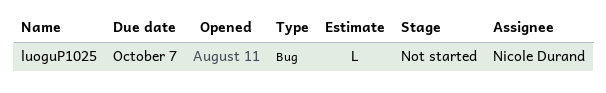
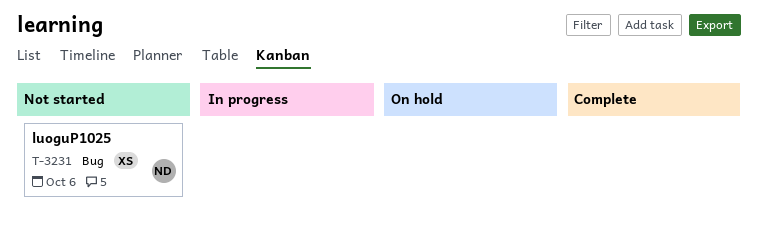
luoguP1025, estimate: L -> XS
luoguP1025, due: Oct 7 -> Oct 6

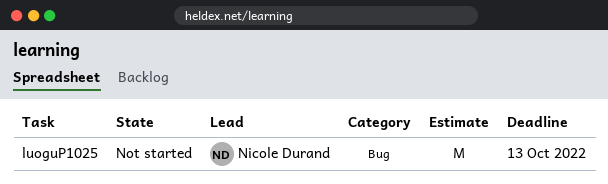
luoguP1025, estimate: XS -> M
luoguP1025, due: Oct 6 -> Oct 13

